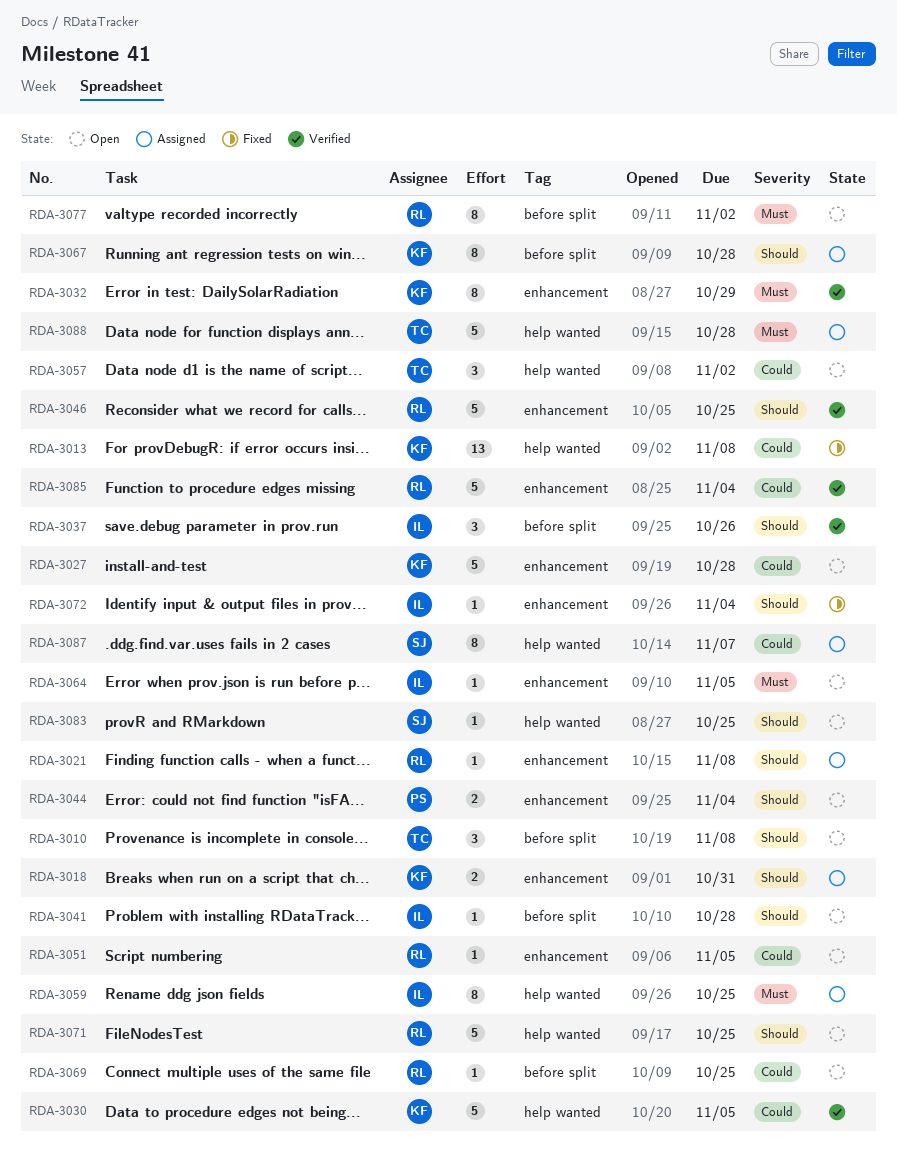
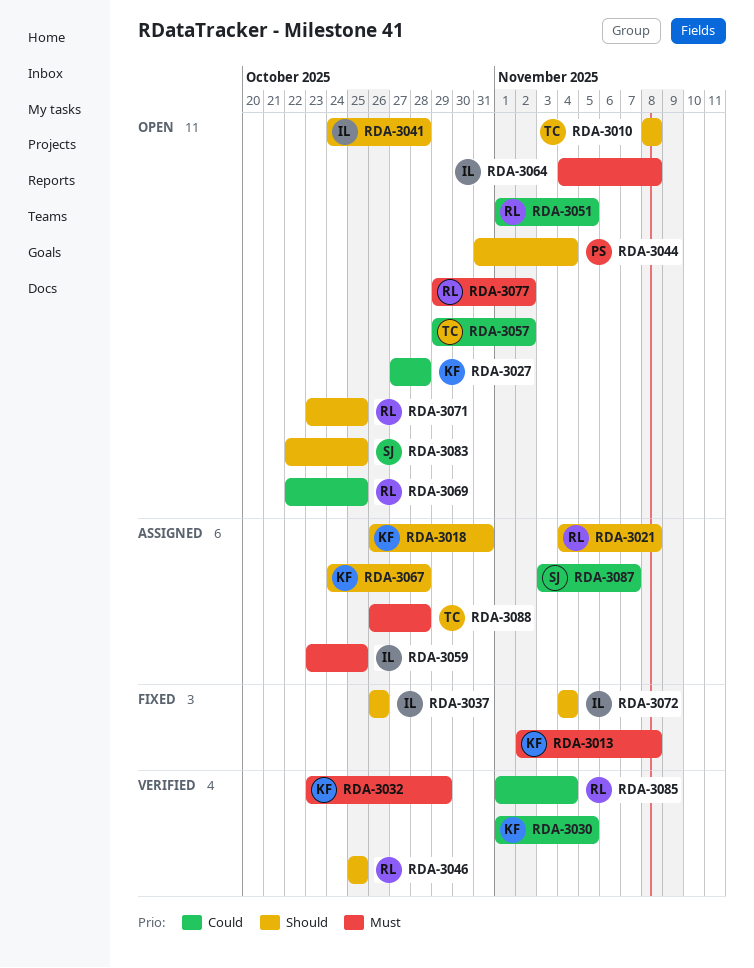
RDA-3013, priority: Could -> Must
RDA-3037, status: Verified -> Fixed
RDA-3064, due: Nov 5 -> Nov 8

